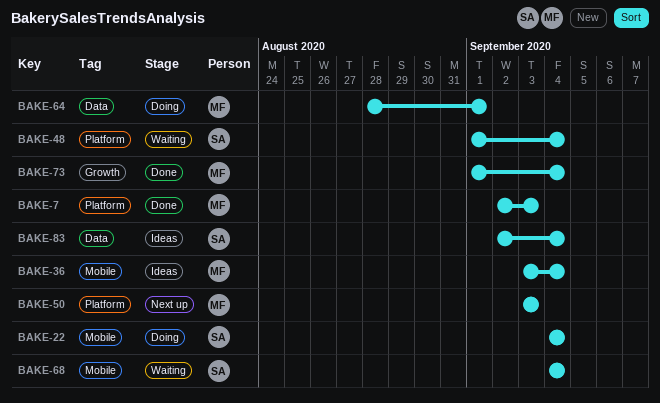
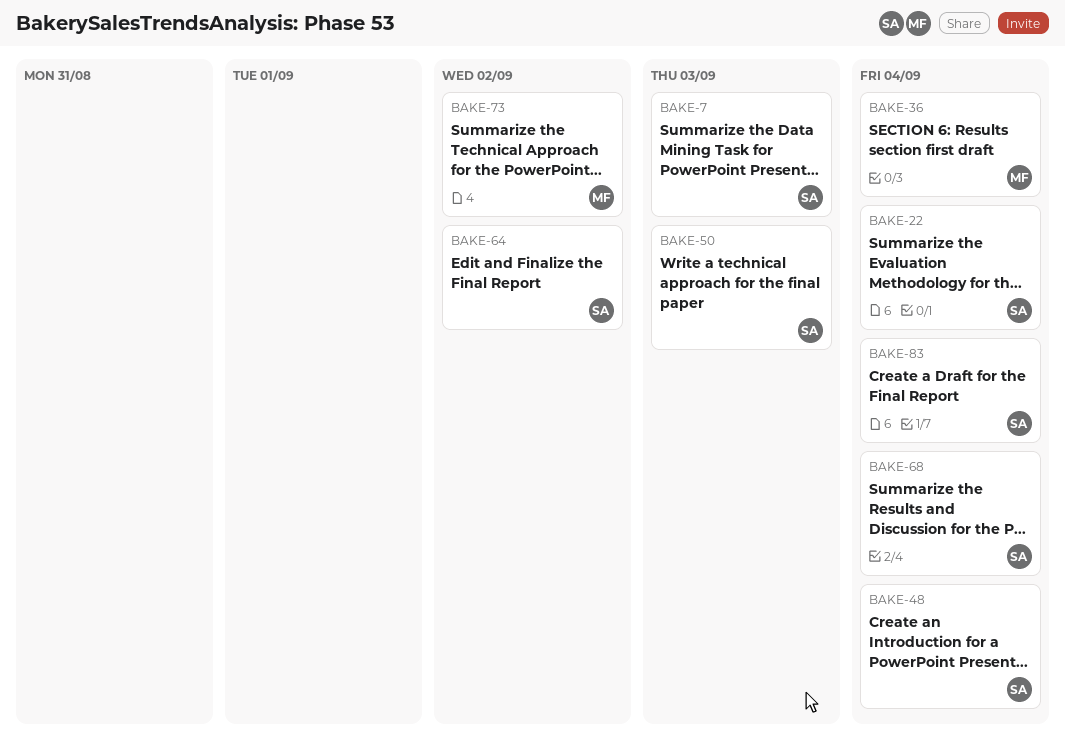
BAKE-7, owner: MF -> SA
BAKE-50, owner: MF -> SA
BAKE-64, owner: MF -> SA
BAKE-64, due: Sep 1 -> Sep 2
BAKE-73, due: Sep 4 -> Sep 2

